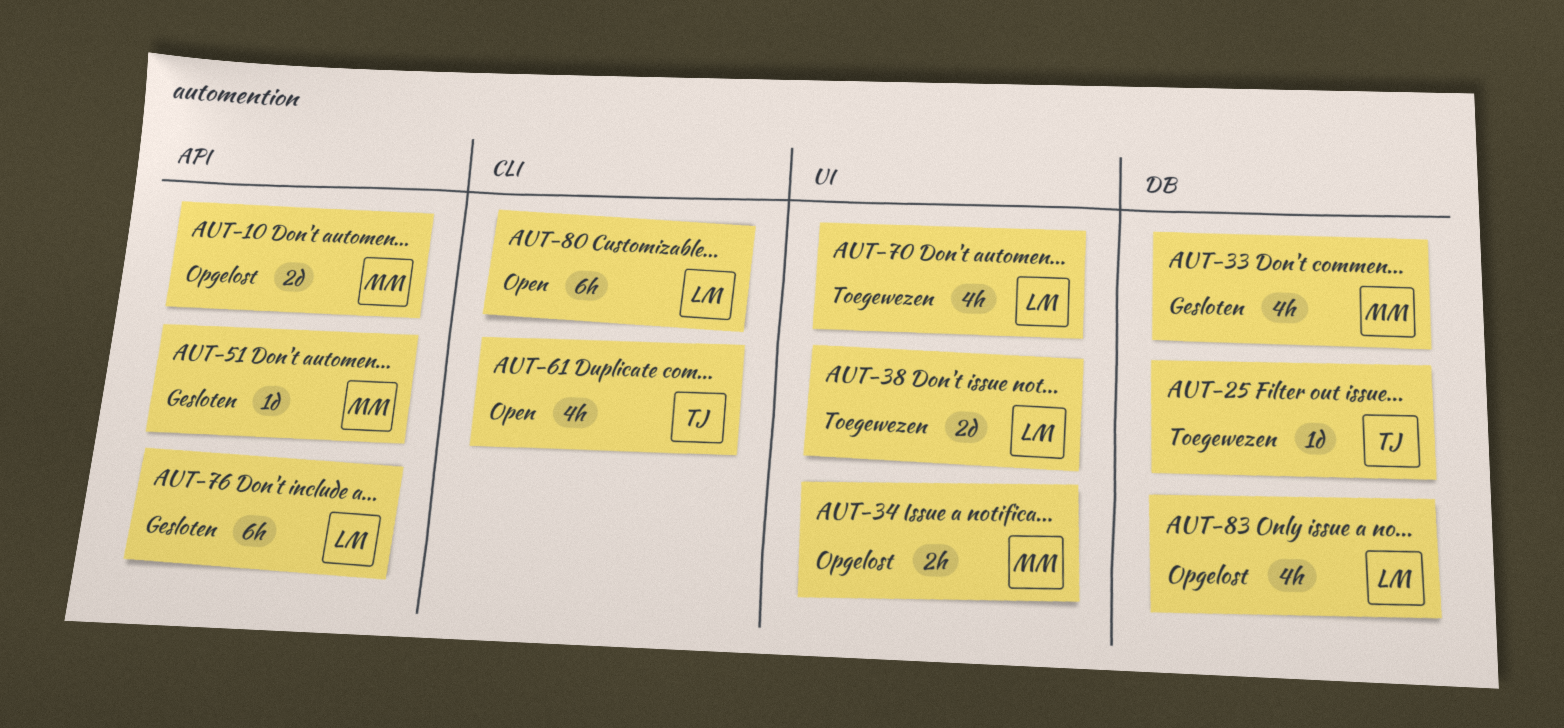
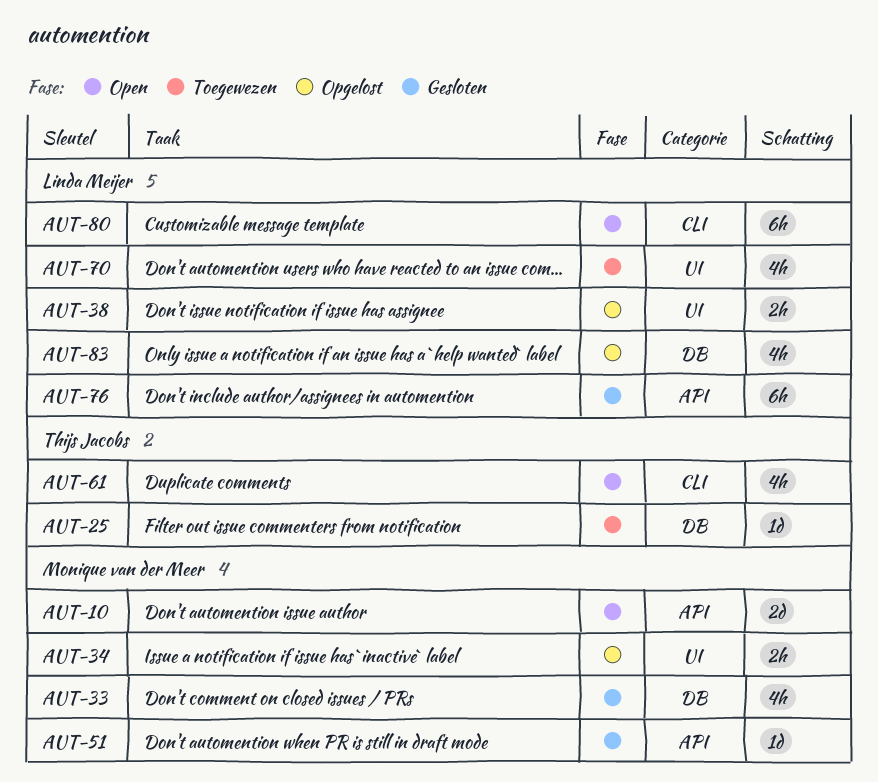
AUT-10, status: Opgelost -> Open
AUT-38, status: Toegewezen -> Opgelost
AUT-38, estimate: 2d -> 2h

